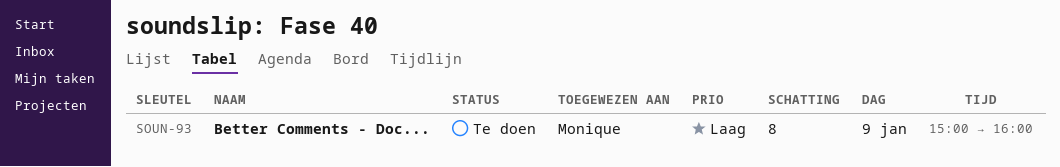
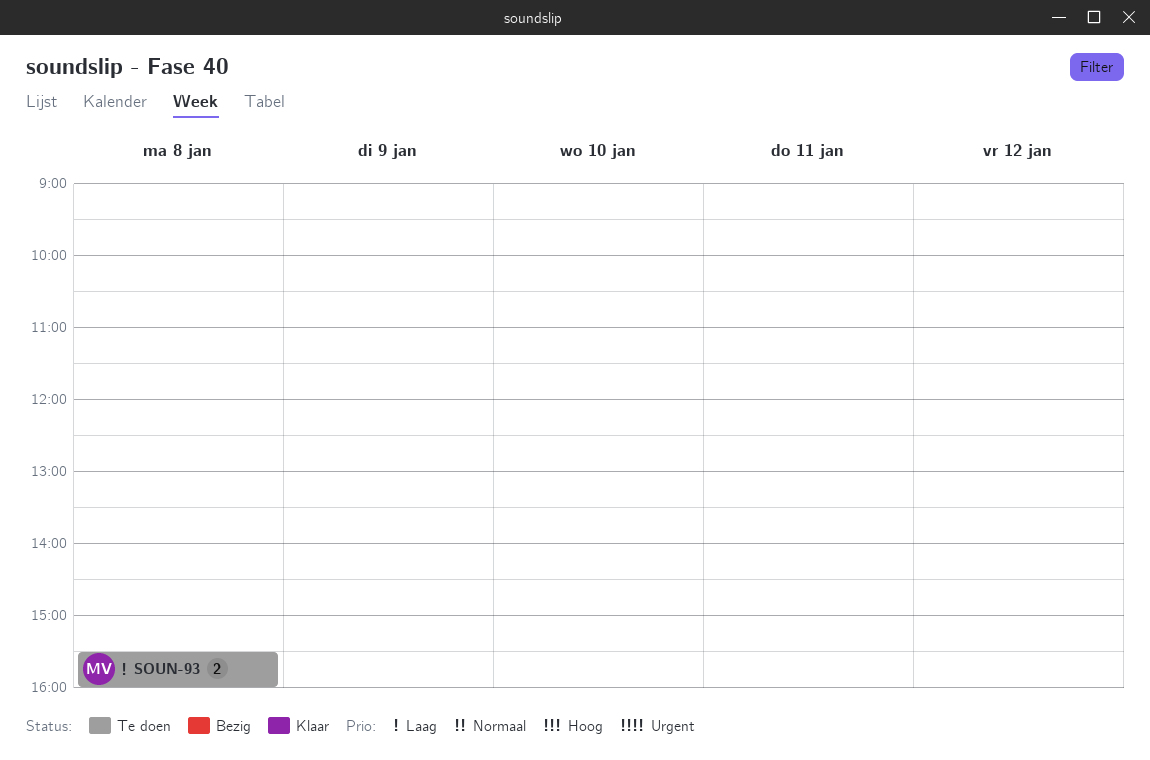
SOUN-93, estimate: 8 -> 2
SOUN-93, day: Jan 9 -> Jan 8
SOUN-93, begins: 15:00 -> 15:30

